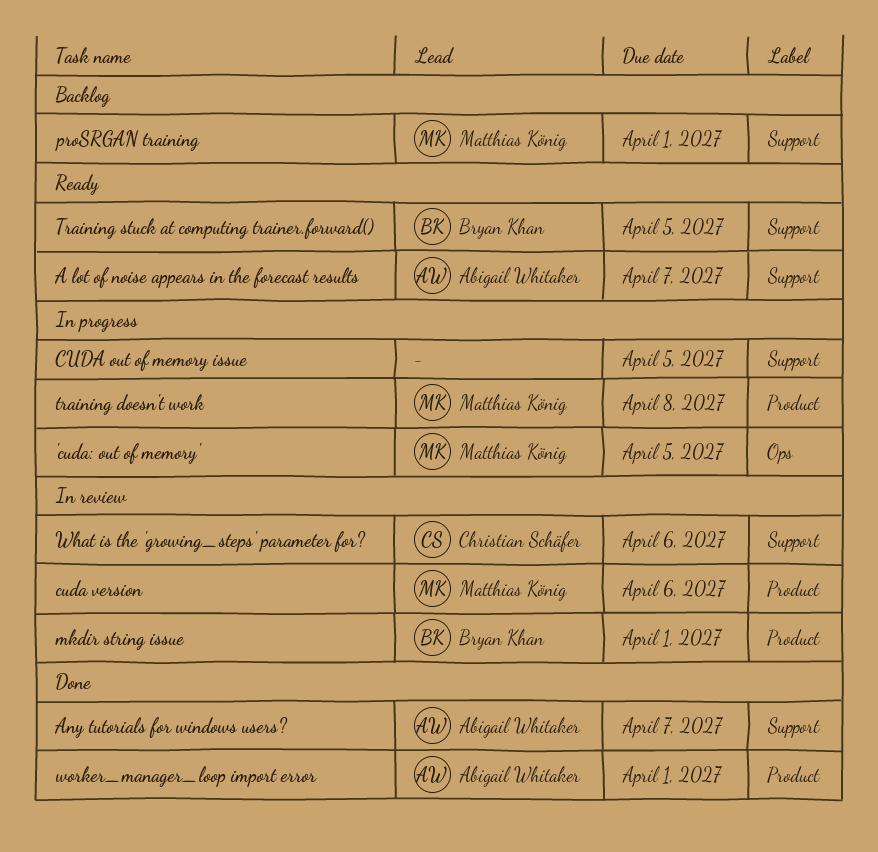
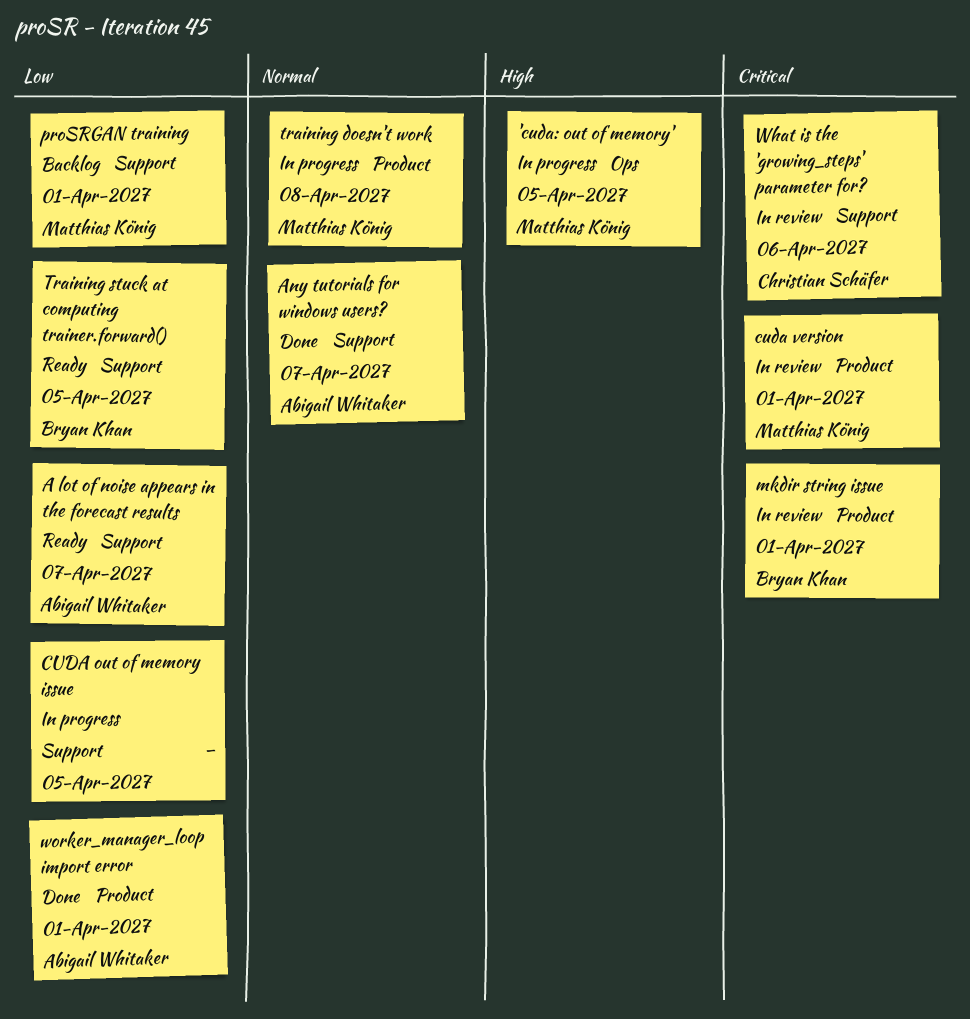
cuda version, due: Apr 6 -> Apr 1

